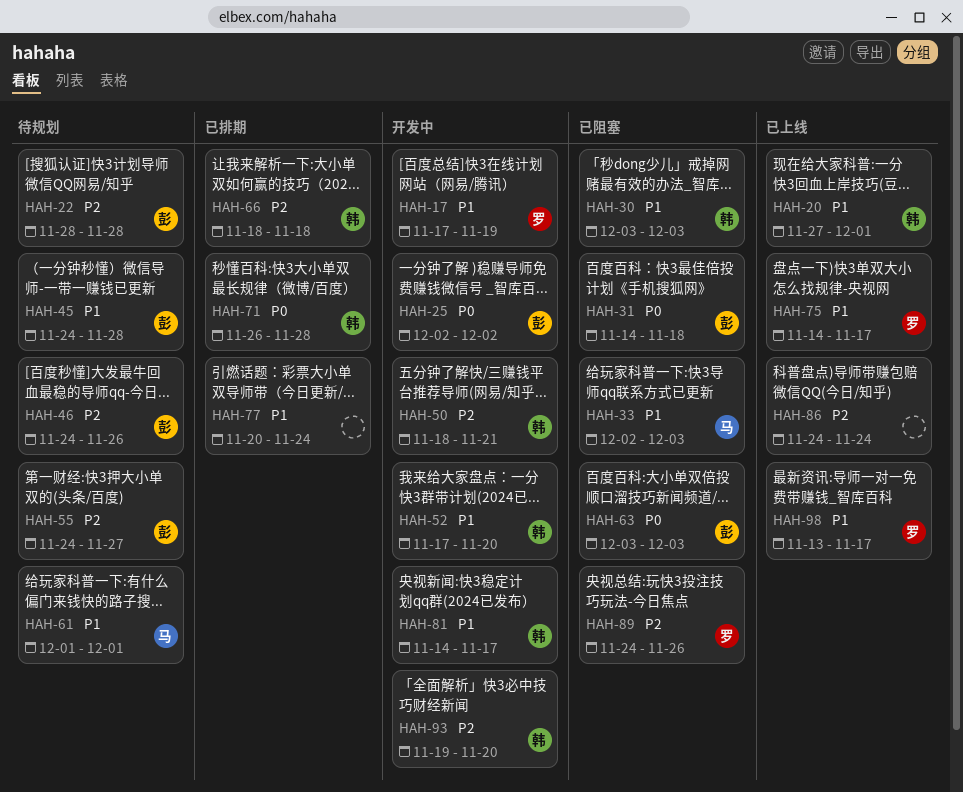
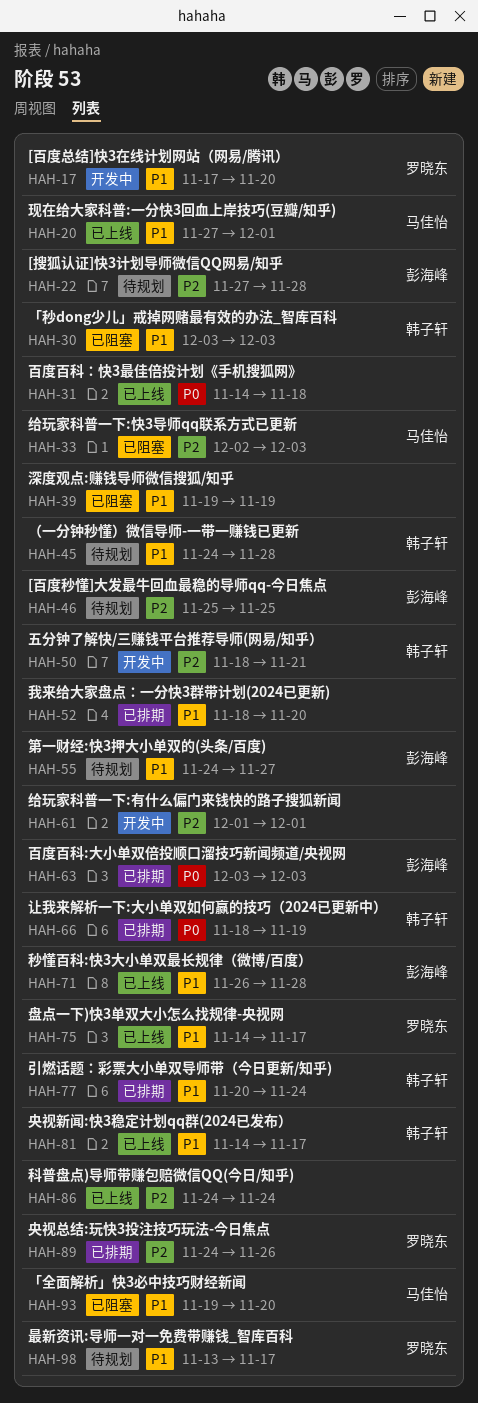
HAH-17, due: Nov 19 -> Nov 20
HAH-20, owner: 韩子轩 -> 马佳怡
HAH-22, start: Nov 28 -> Nov 27
HAH-25: present -> none
HAH-31, status: 已阻塞 -> 已上线
HAH-31, owner: 彭海峰 -> none
HAH-33, priority: P1 -> P2
HAH-39: none -> present
HAH-45, owner: 彭海峰 -> 韩子轩
HAH-46, start: Nov 24 -> Nov 25
HAH-46, due: Nov 26 -> Nov 25
HAH-52, status: 开发中 -> 已排期
HAH-52, owner: 韩子轩 -> none
HAH-52, start: Nov 17 -> Nov 18
HAH-55, priority: P2 -> P1
HAH-61, status: 待规划 -> 开发中
HAH-61, owner: 马佳怡 -> none
HAH-61, priority: P1 -> P2
HAH-63, status: 已阻塞 -> 已排期
HAH-66, priority: P2 -> P0
HAH-66, due: Nov 18 -> Nov 19
HAH-71, status: 已排期 -> 已上线
HAH-71, owner: 韩子轩 -> 彭海峰
HAH-71, priority: P0 -> P1
HAH-77, owner: none -> 韩子轩
HAH-81, status: 开发中 -> 已上线
HAH-89, status: 已阻塞 -> 已排期
HAH-93, status: 开发中 -> 已阻塞
HAH-93, owner: 韩子轩 -> 马佳怡
HAH-93, priority: P2 -> P1
HAH-98, status: 已上线 -> 待规划

